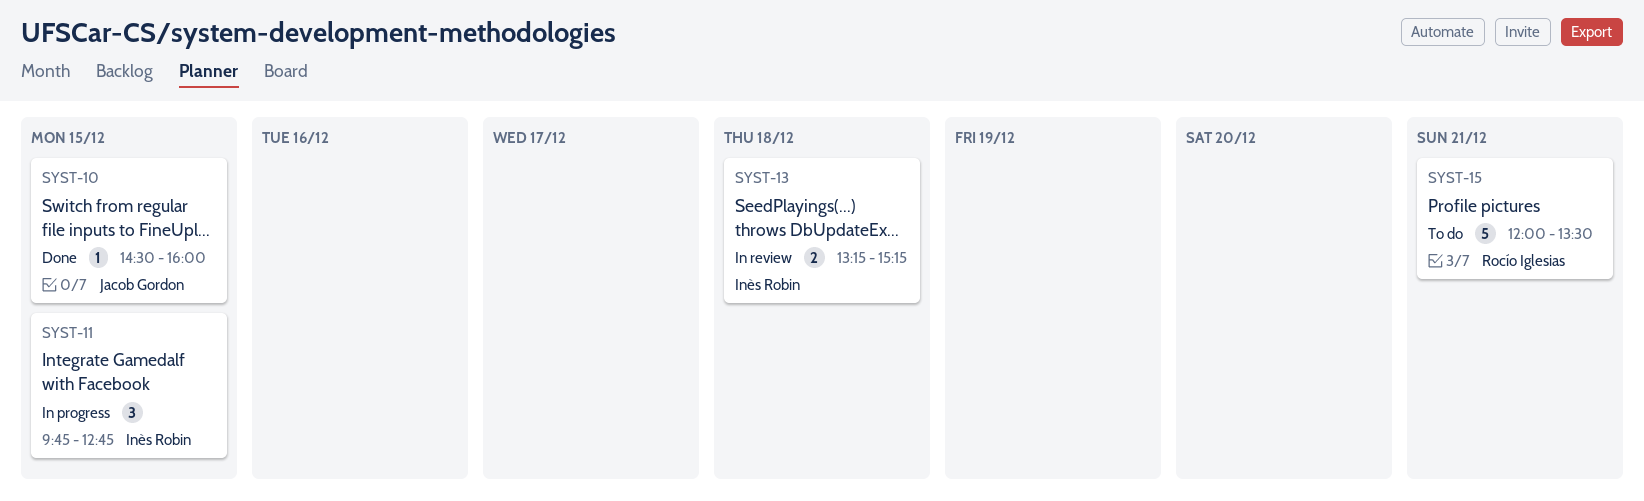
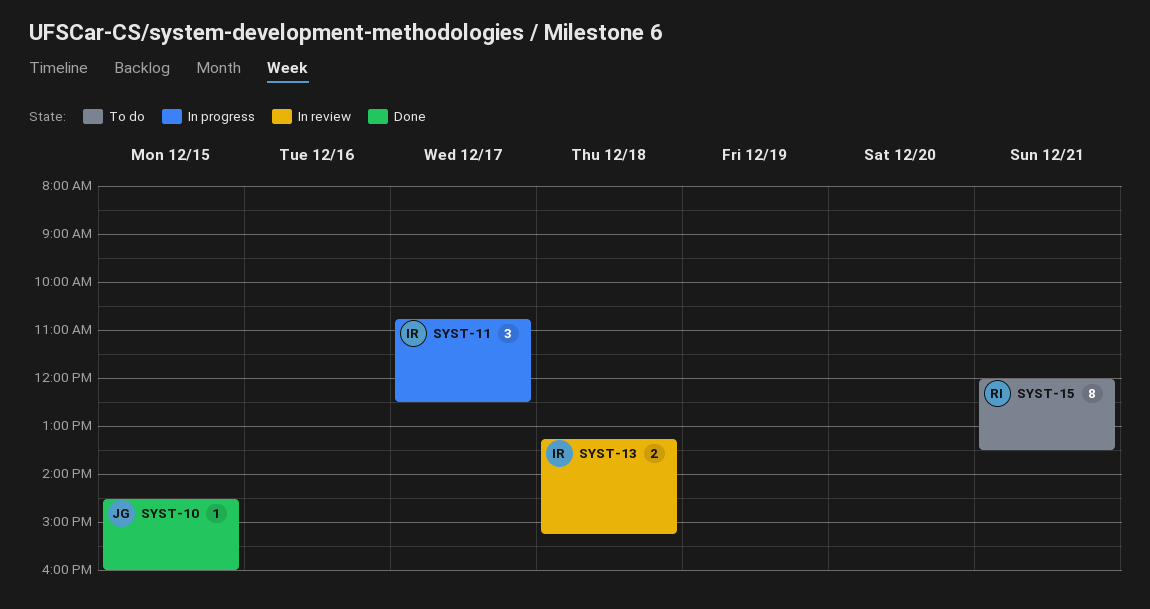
SYST-11, day: Dec 15 -> Dec 17
SYST-11, begins: 09:45 -> 10:45
SYST-11, ends: 12:45 -> 12:30
SYST-15, estimate: 5 -> 8

